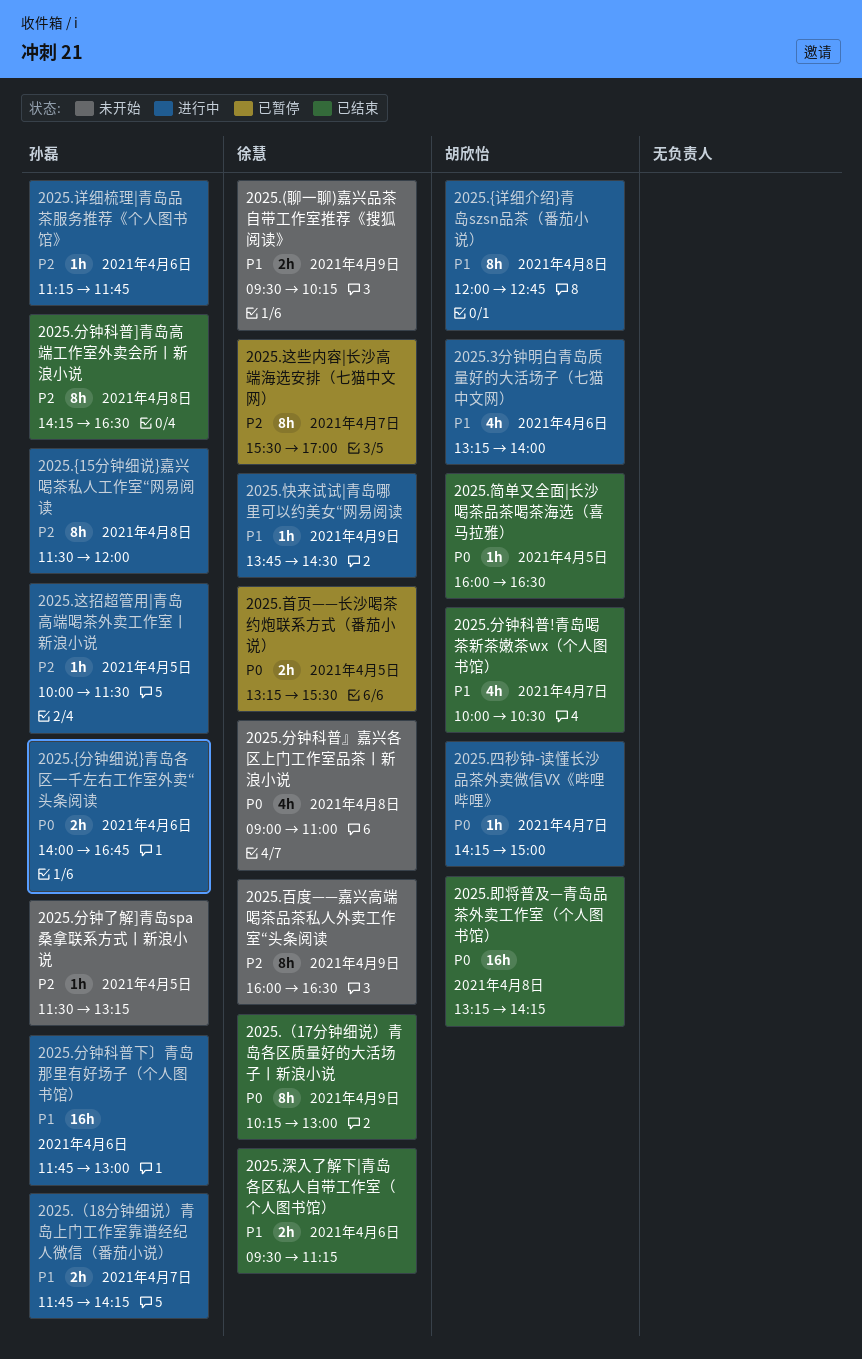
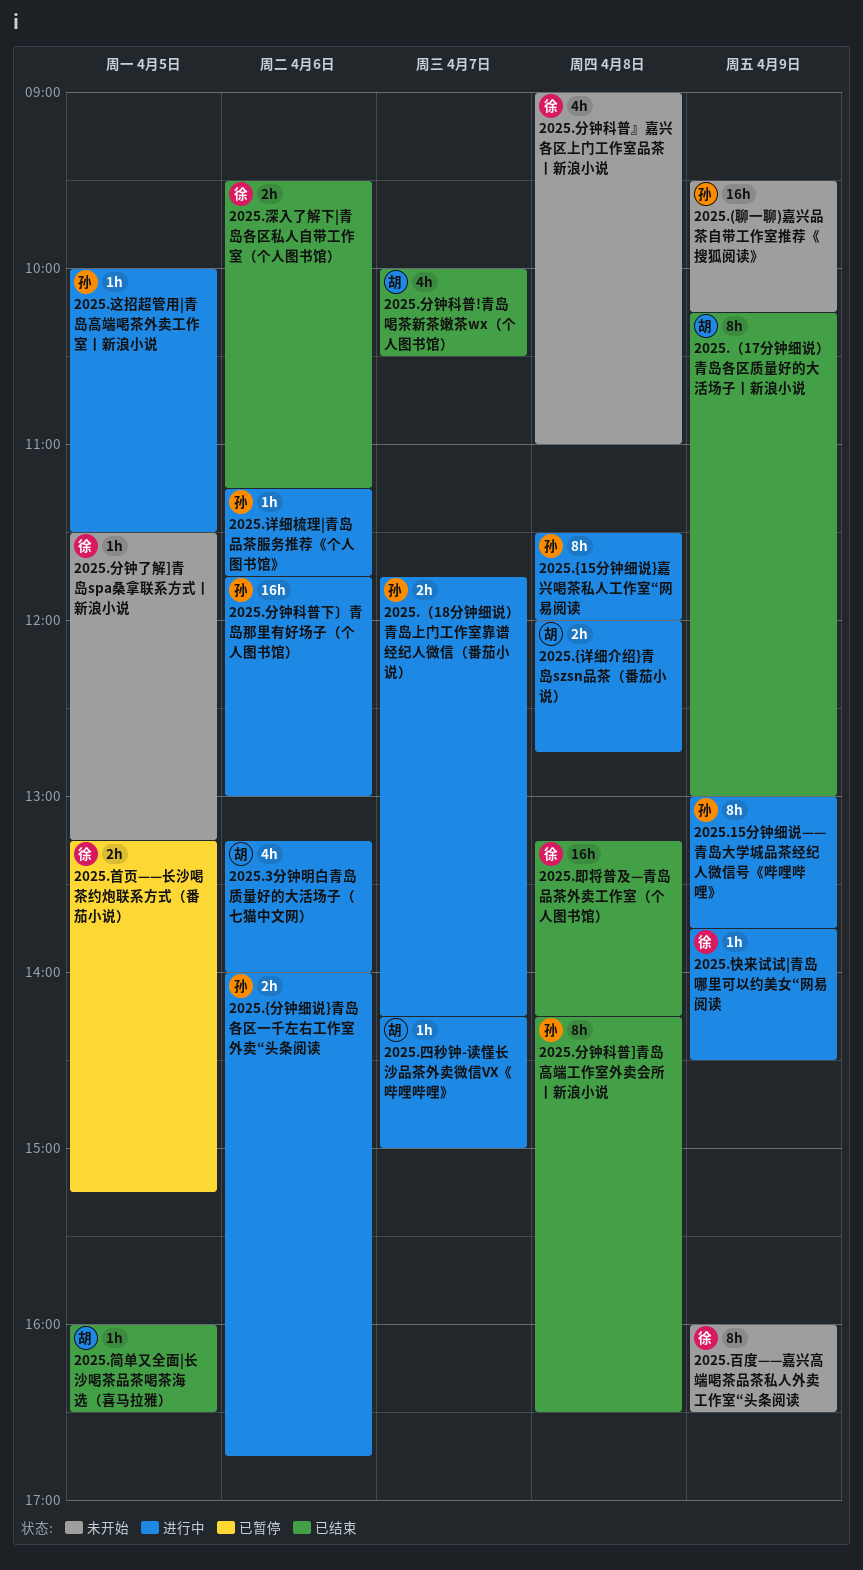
2025.(聊一聊)嘉兴品茶自带工作室推荐《搜狐阅读》, owner: 徐慧 -> 孙磊
2025.(聊一聊)嘉兴品茶自带工作室推荐《搜狐阅读》, estimate: 2h -> 16h
2025.15分钟细说——青岛大学城品茶经纪人微信号《哔哩哔哩》: none -> present
2025.{详细介绍}青岛szsn品茶（番茄小说）, estimate: 8h -> 2h
2025.分钟了解]青岛spa桑拿联系方式丨新浪小说, owner: 孙磊 -> 徐慧
2025.即将普及—青岛品茶外卖工作室（个人图书馆）, owner: 胡欣怡 -> 徐慧
2025.这些内容|长沙高端海选安排（七猫中文网）: present -> none
2025.首页——长沙喝茶约炮联系方式（番茄小说）, ends: 15:30 -> 15:15
2025.（17分钟细说）青岛各区质量好的大活场子丨新浪小说, owner: 徐慧 -> 胡欣怡

